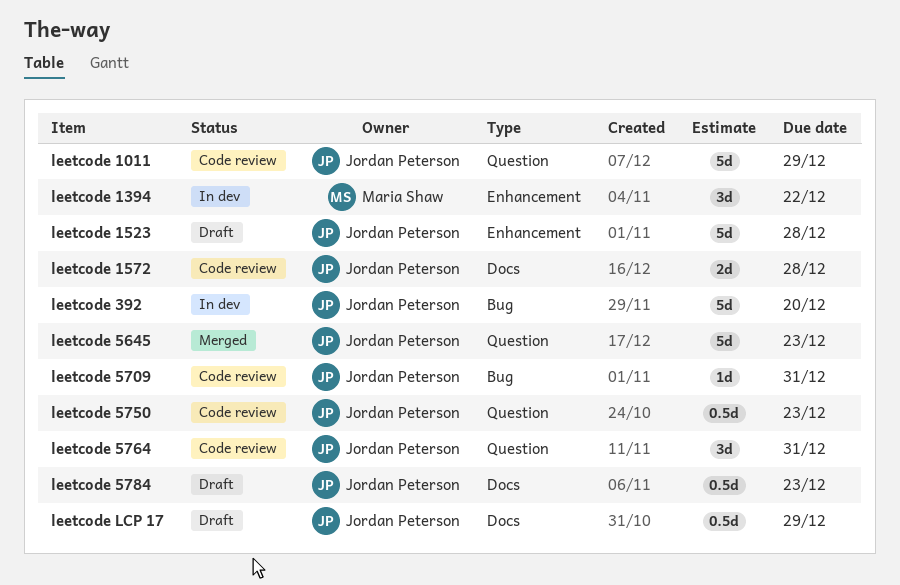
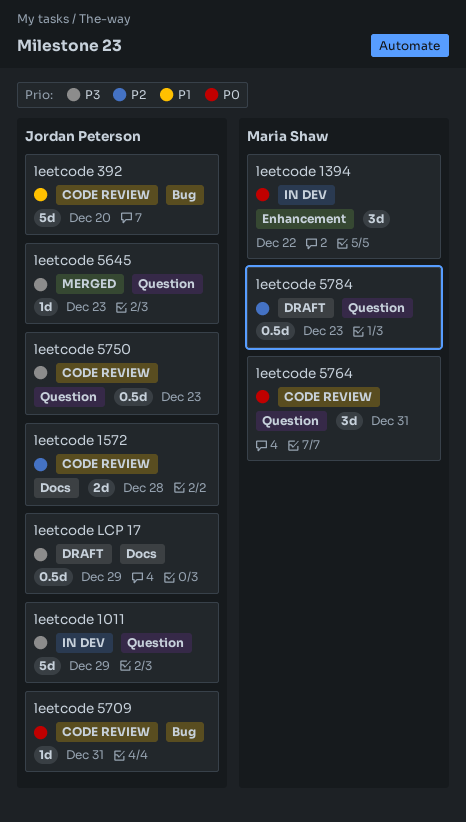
leetcode 1011, status: Code review -> In dev
leetcode 1523: present -> none
leetcode 392, status: In dev -> Code review
leetcode 5645, estimate: 5d -> 1d
leetcode 5764, owner: Jordan Peterson -> Maria Shaw
leetcode 5784, owner: Jordan Peterson -> Maria Shaw
leetcode 5784, label: Docs -> Question

